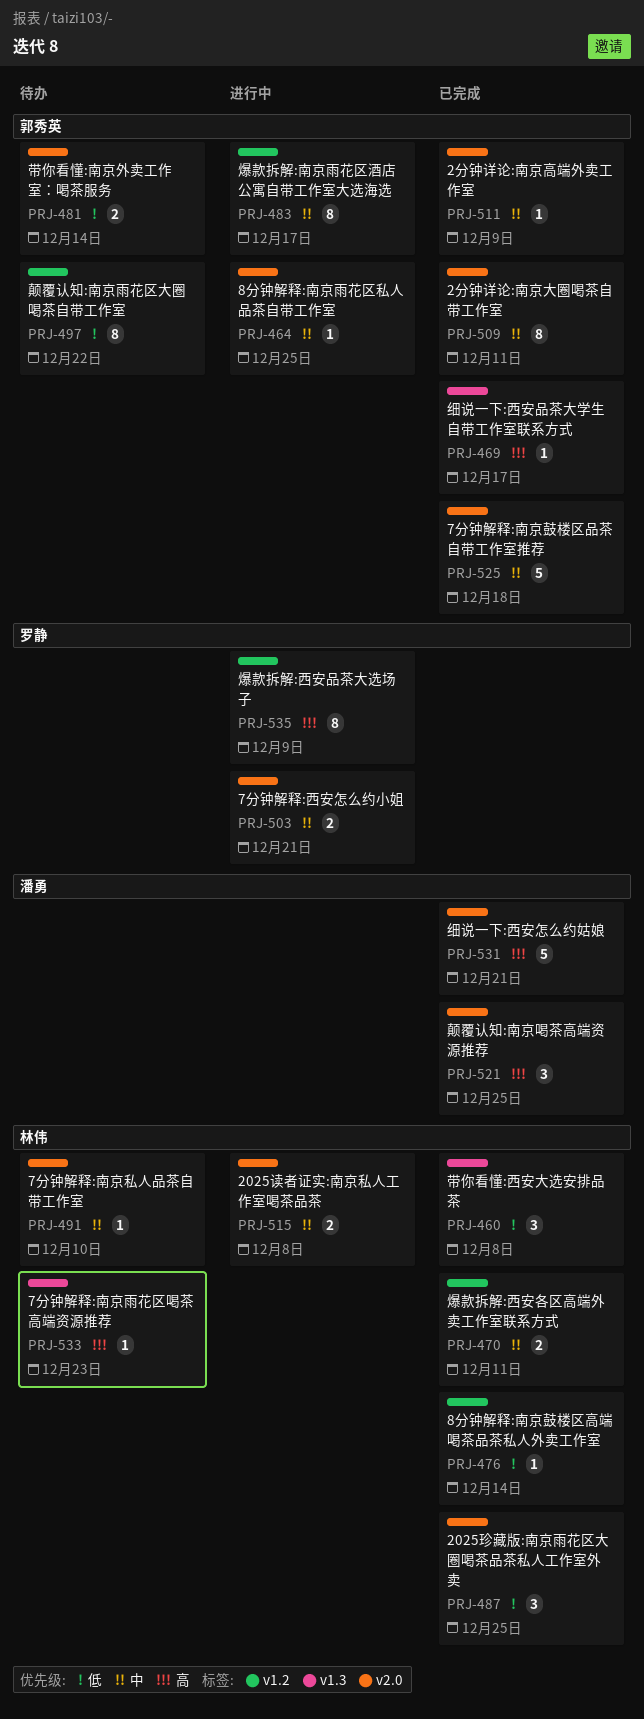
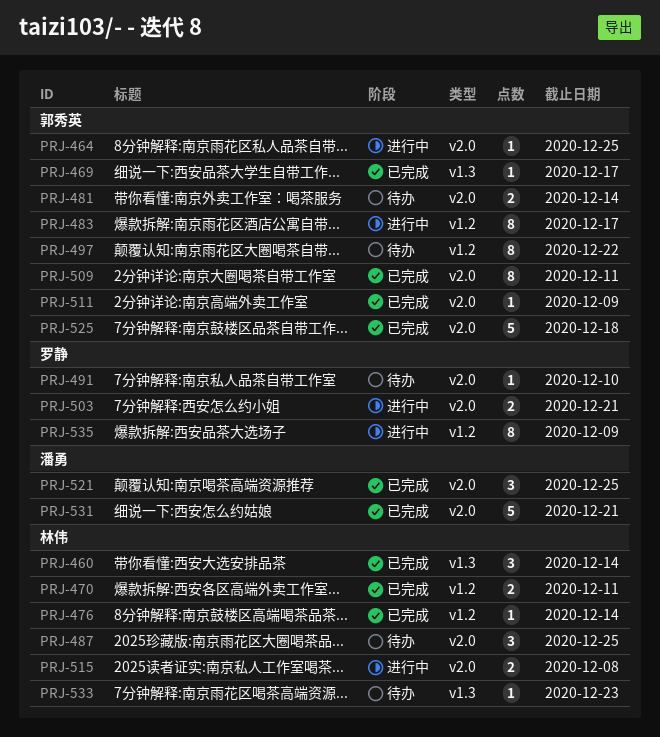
PRJ-460, due: Dec 8 -> Dec 14
PRJ-487, status: 已完成 -> 待办
PRJ-491, owner: 林伟 -> 罗静

